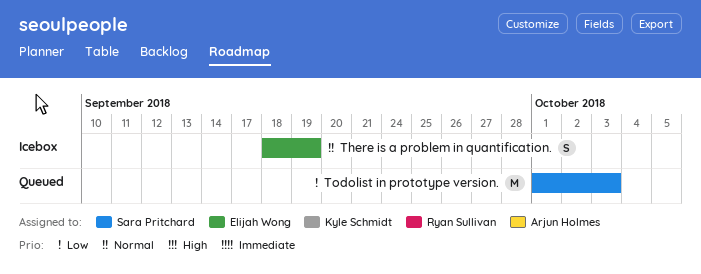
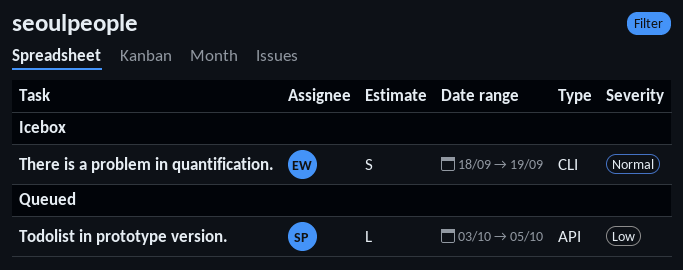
Todolist in prototype version., estimate: M -> L
Todolist in prototype version., start: Oct 1 -> Oct 3
Todolist in prototype version., due: Oct 3 -> Oct 5

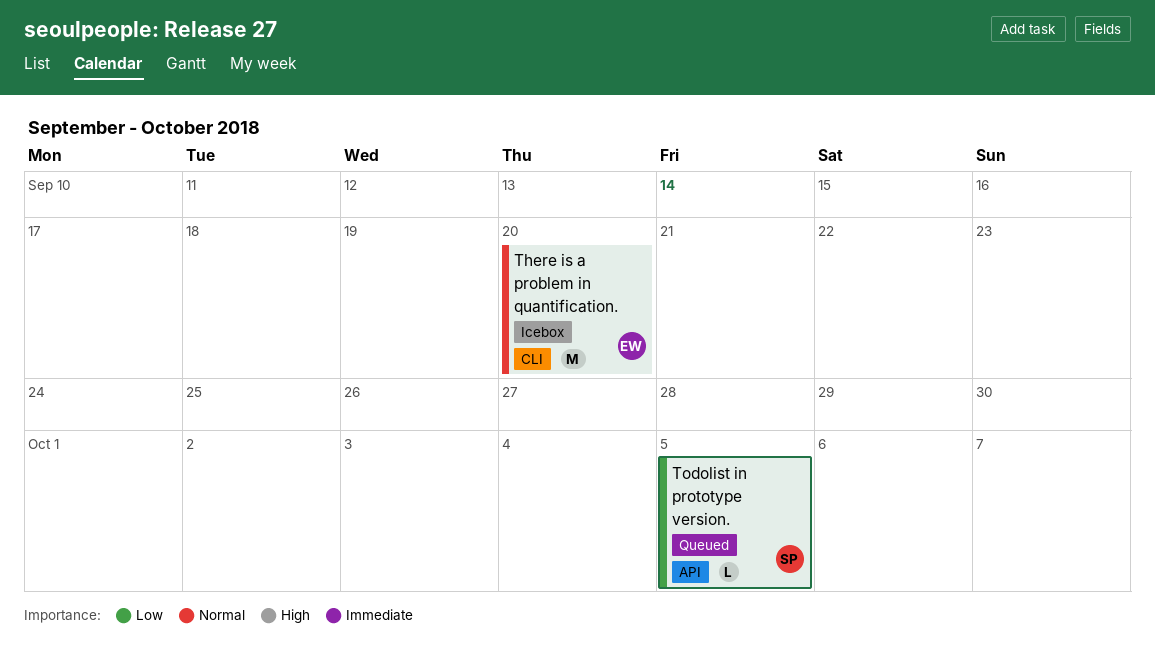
There is a problem in quantification., estimate: S -> M
There is a problem in quantification., due: Sep 19 -> Sep 20

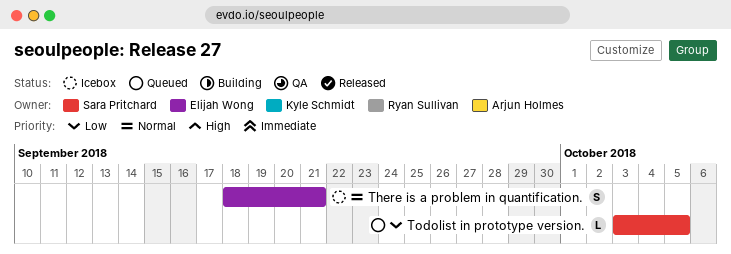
There is a problem in quantification., estimate: M -> S
There is a problem in quantification., due: Sep 20 -> Sep 21

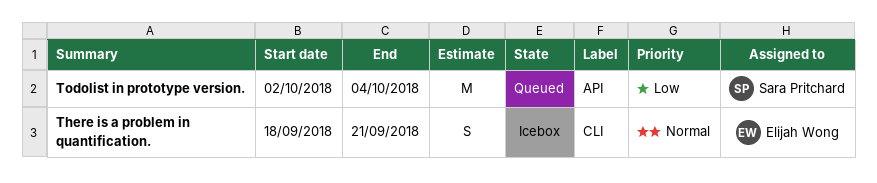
Todolist in prototype version., estimate: L -> M
Todolist in prototype version., start: Oct 3 -> Oct 2
Todolist in prototype version., due: Oct 5 -> Oct 4

